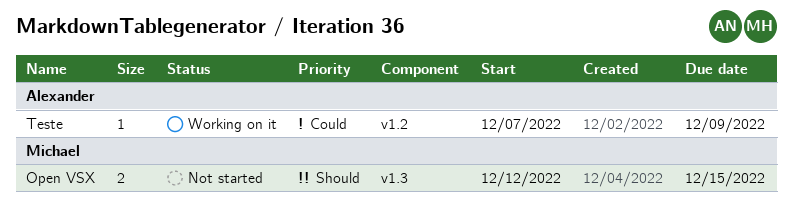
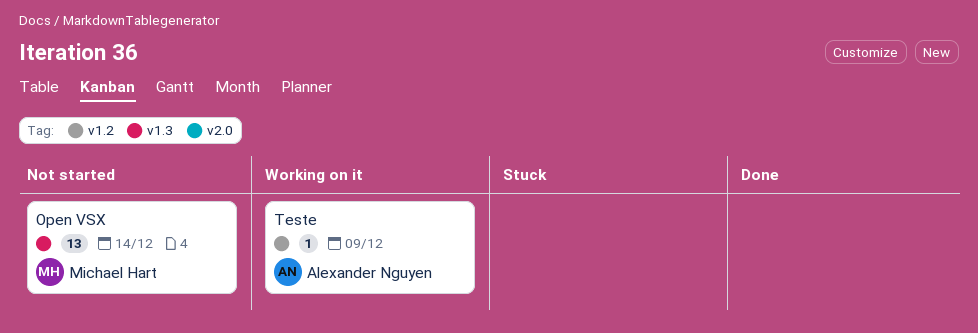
Open VSX, estimate: 2 -> 13
Open VSX, due: Dec 15 -> Dec 14

